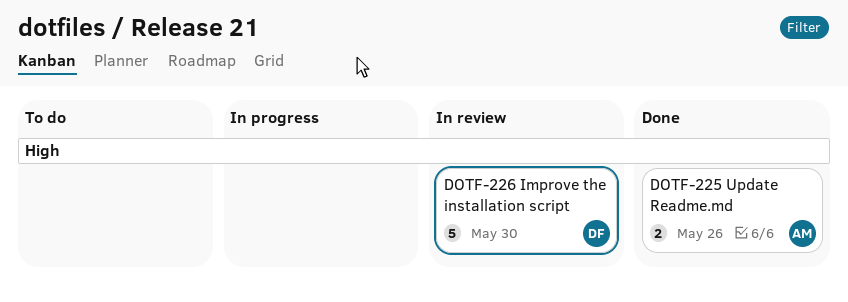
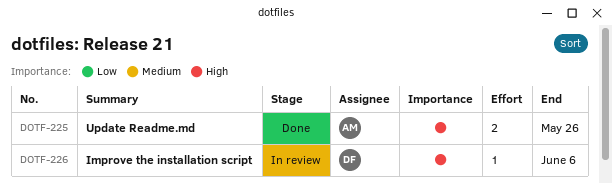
DOTF-226, estimate: 5 -> 1
DOTF-226, due: May 30 -> Jun 6

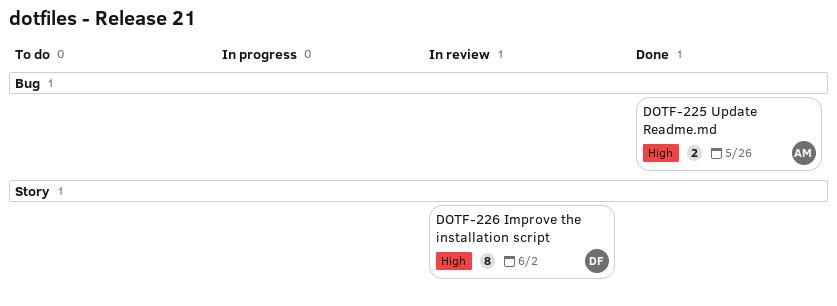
DOTF-226, estimate: 1 -> 8
DOTF-226, due: Jun 6 -> Jun 2

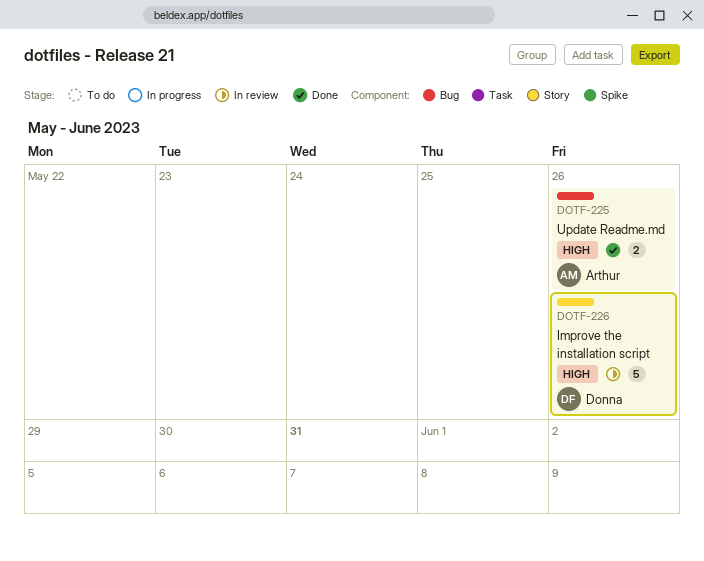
DOTF-226, estimate: 8 -> 5
DOTF-226, due: Jun 2 -> May 26

